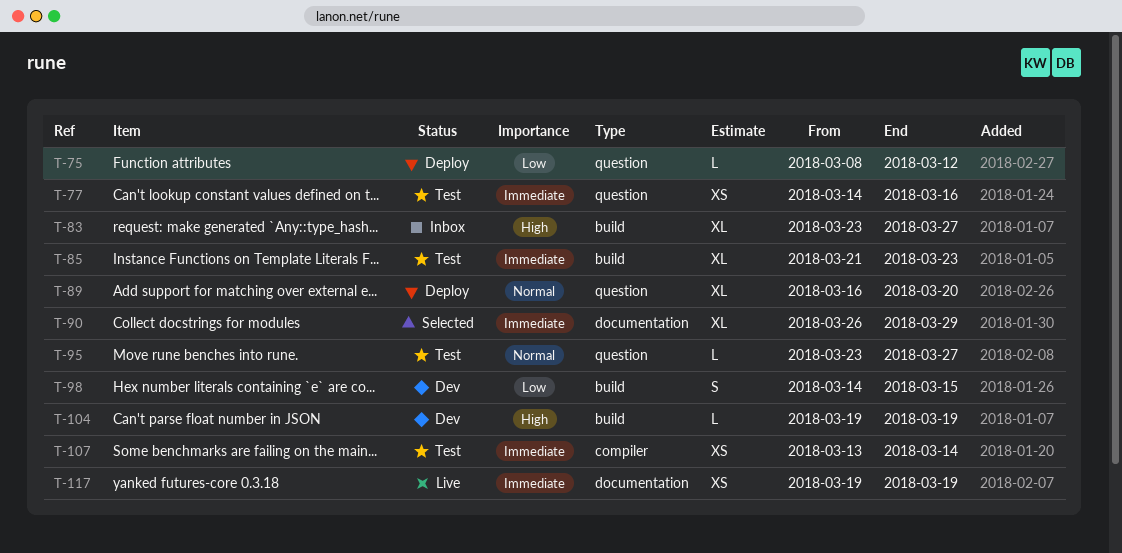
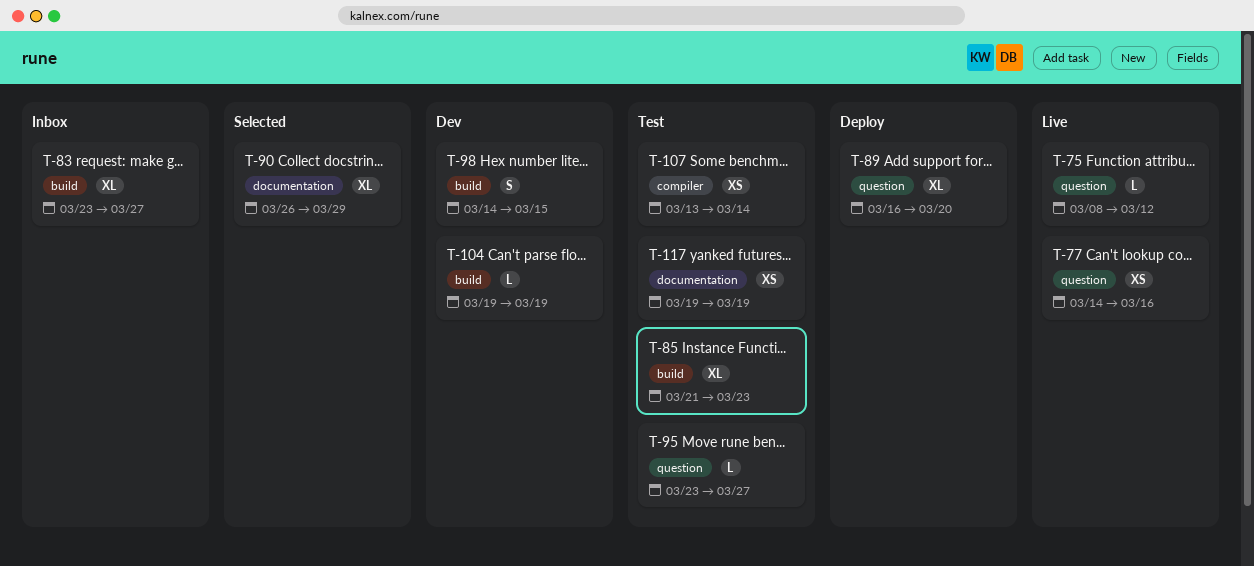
T-75, status: Deploy -> Live
T-77, status: Test -> Live
T-117, status: Live -> Test

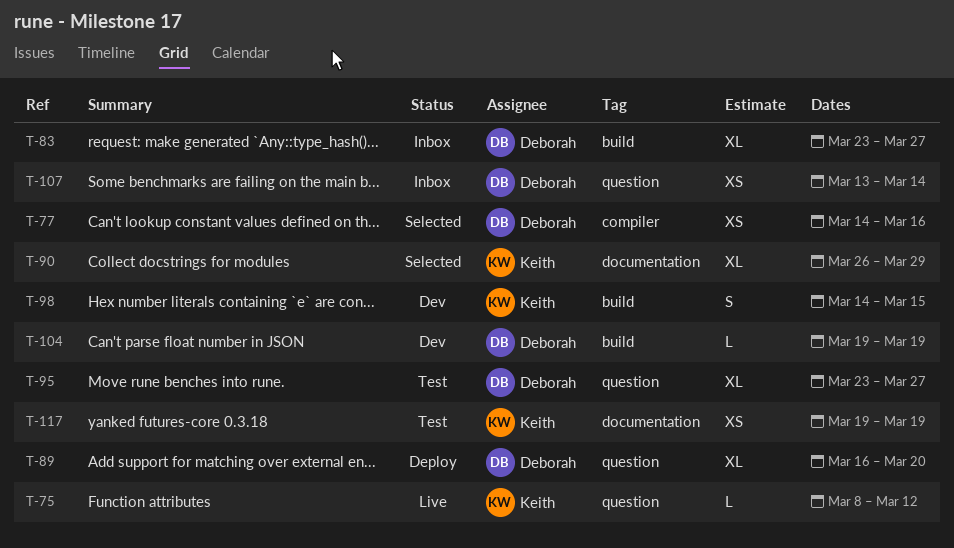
T-77, status: Live -> Selected
T-77, label: question -> compiler
T-85: present -> none
T-95, estimate: L -> XL
T-107, status: Test -> Inbox
T-107, label: compiler -> question

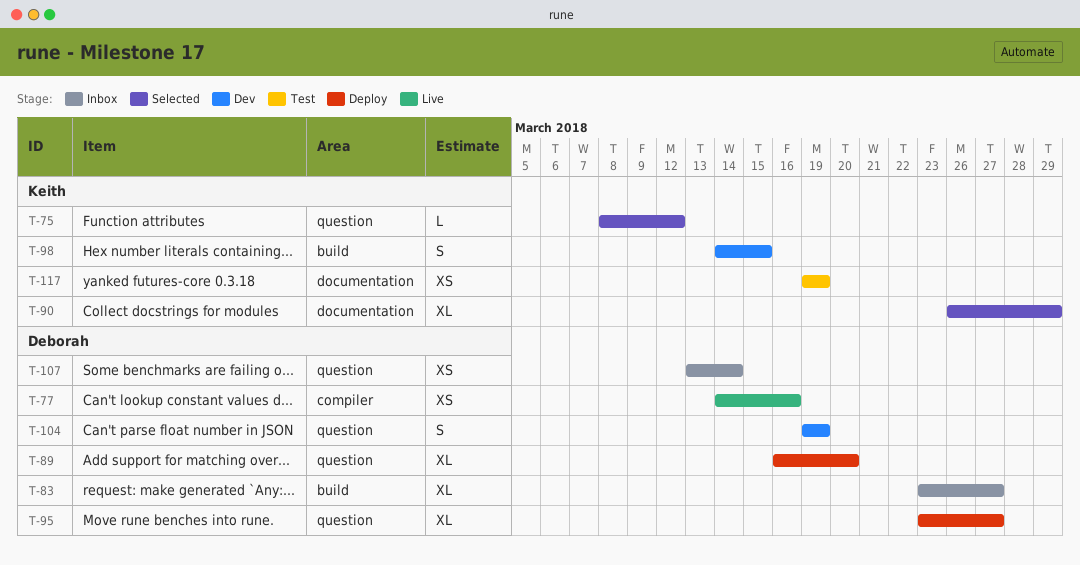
T-75, status: Live -> Selected
T-77, status: Selected -> Live
T-95, status: Test -> Deploy
T-104, label: build -> question
T-104, estimate: L -> S

